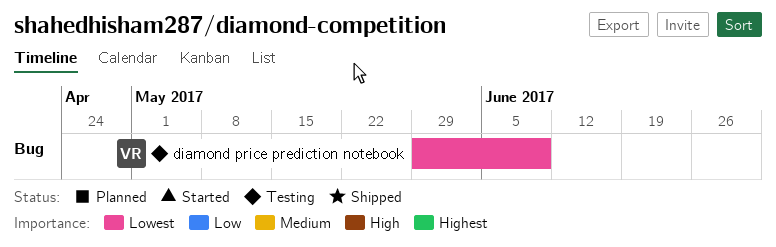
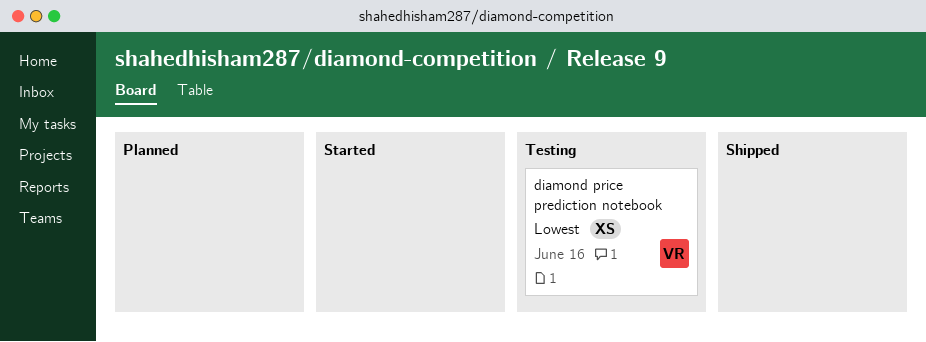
diamond price prediction notebook, due: Jun 9 -> Jun 16

